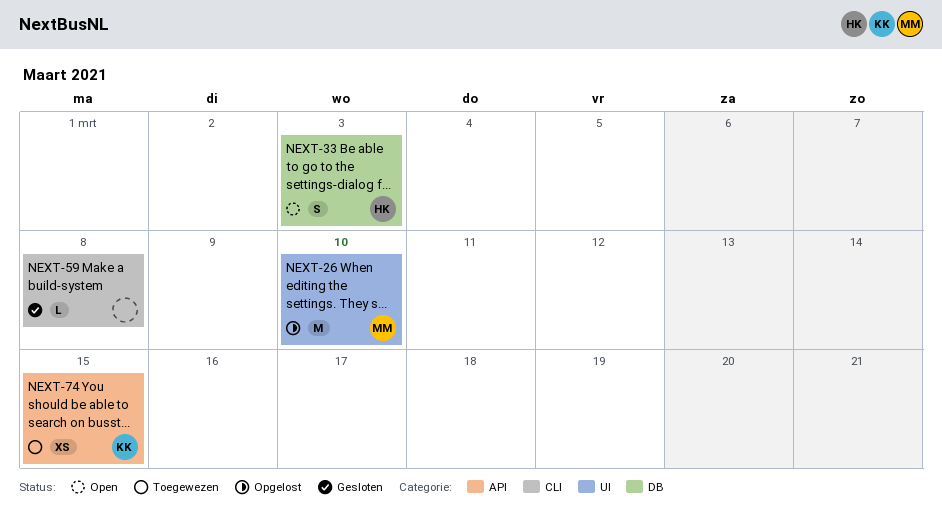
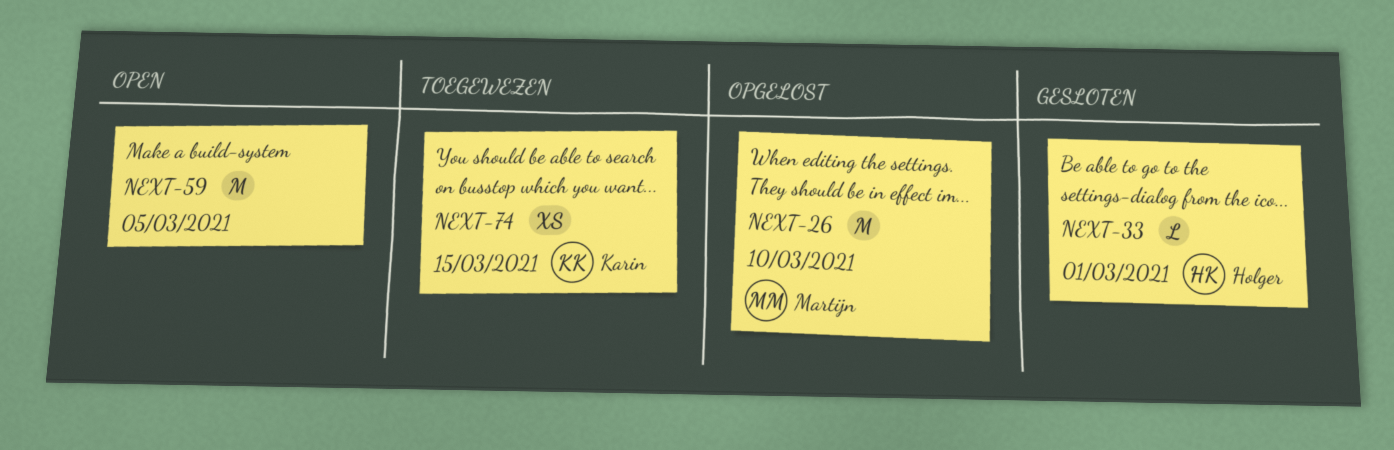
NEXT-33, status: Open -> Gesloten
NEXT-33, estimate: S -> L
NEXT-33, due: Mar 3 -> Mar 1
NEXT-59, status: Gesloten -> Open
NEXT-59, estimate: L -> M
NEXT-59, due: Mar 8 -> Mar 5

